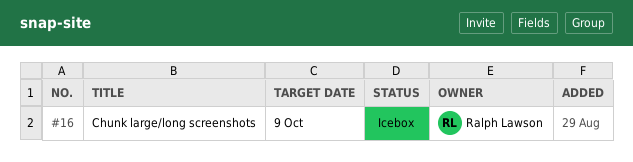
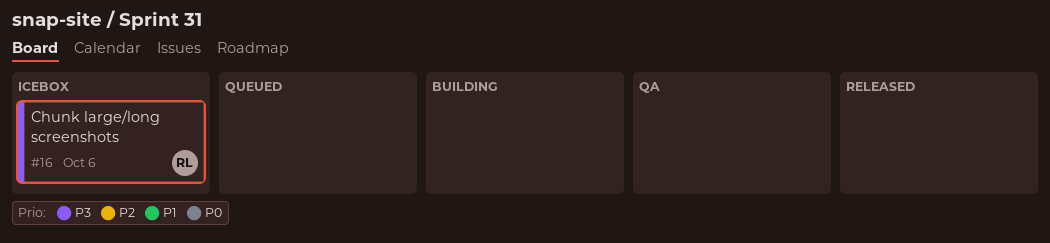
#16, due: Oct 9 -> Oct 6

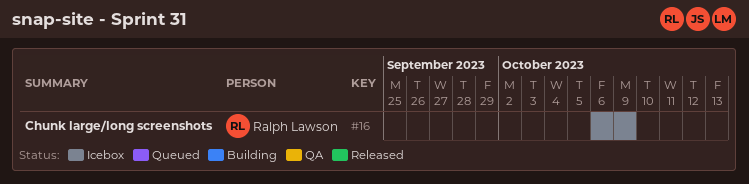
#16, due: Oct 6 -> Oct 9

